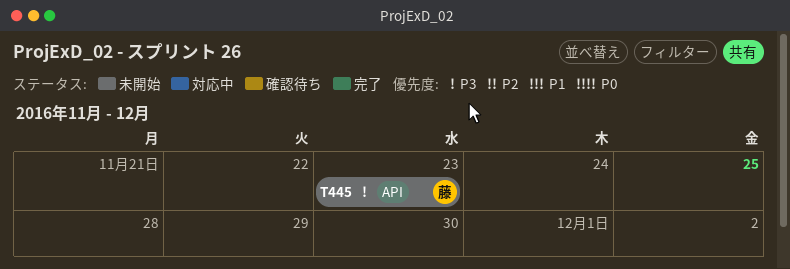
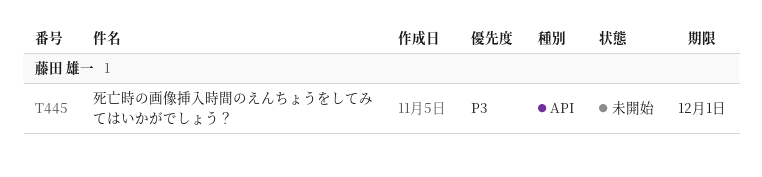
T445, due: Nov 23 -> Dec 1

